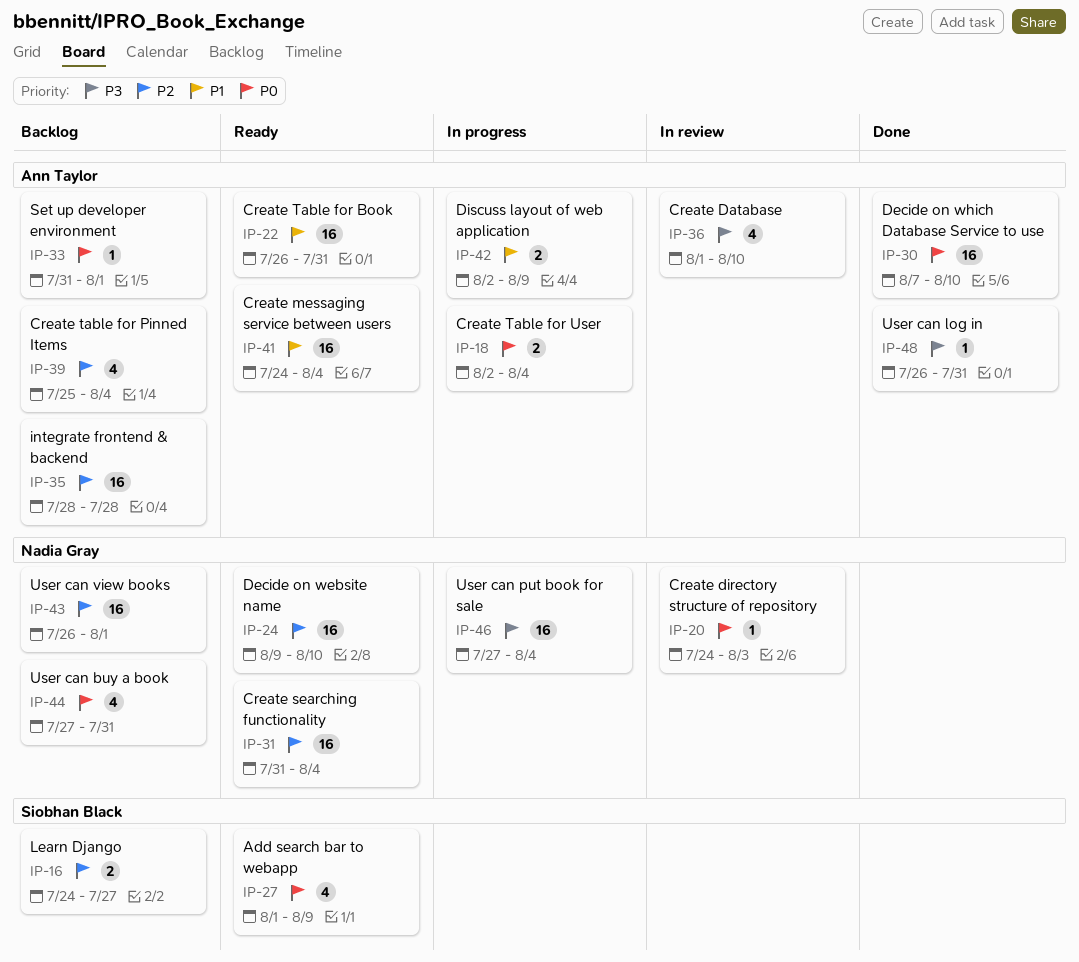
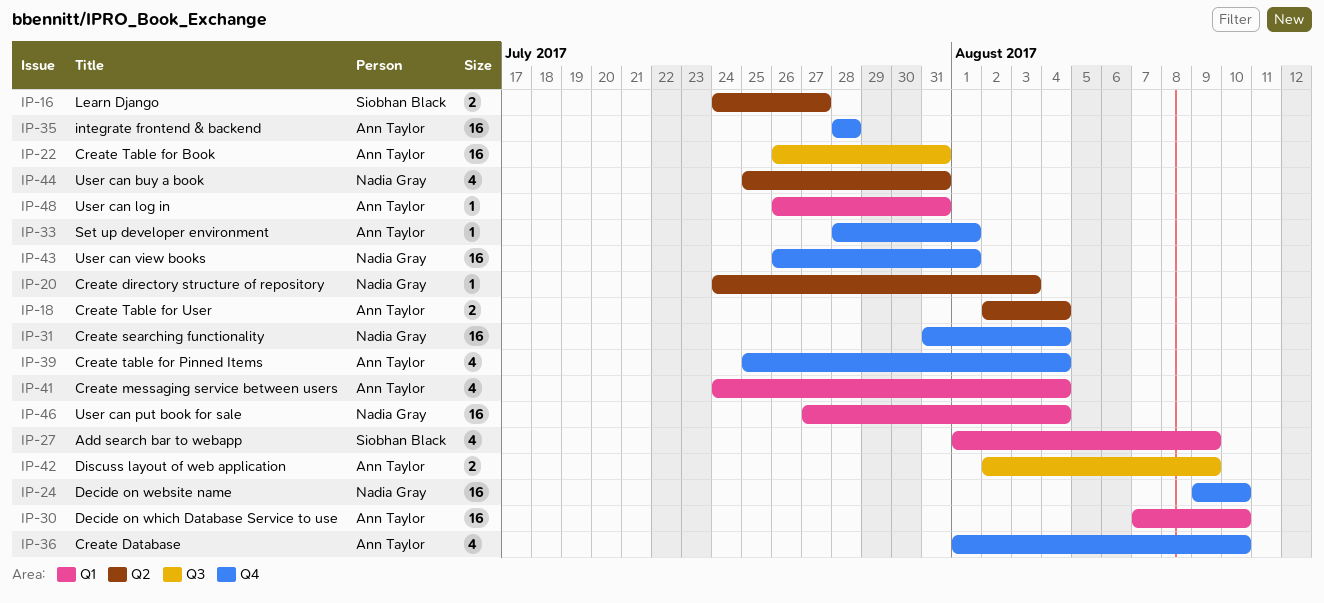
IP-33, start: Jul 31 -> Jul 28
IP-41, estimate: 16 -> 4
IP-44, start: Jul 27 -> Jul 25

